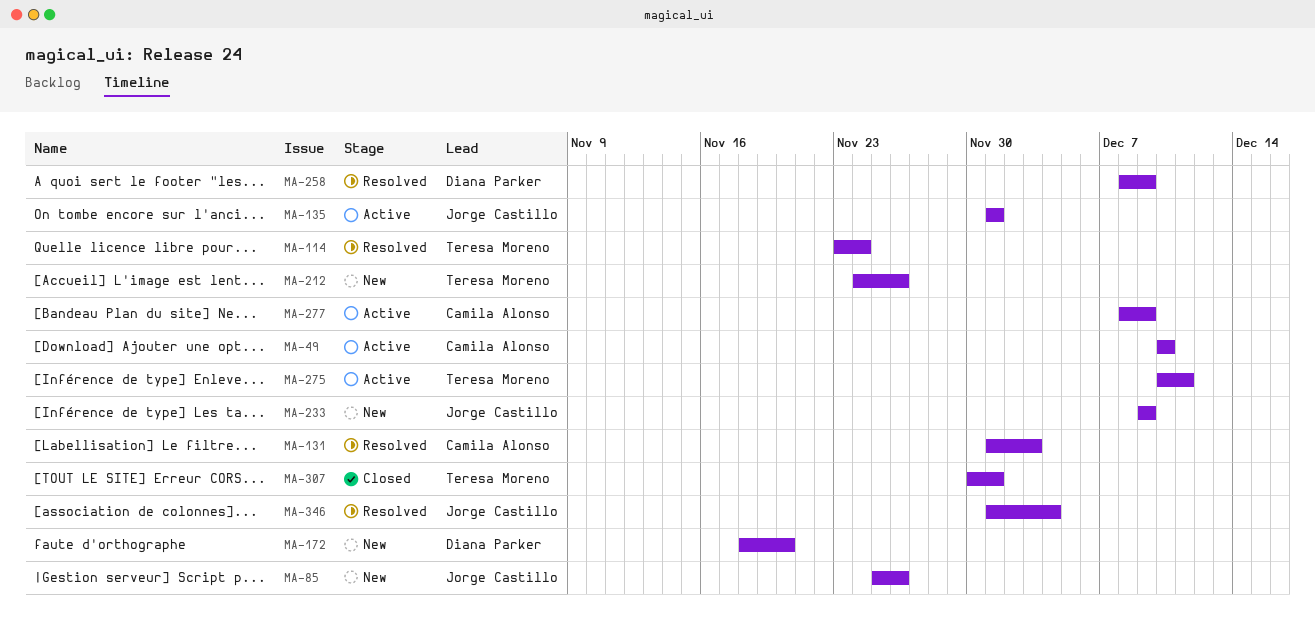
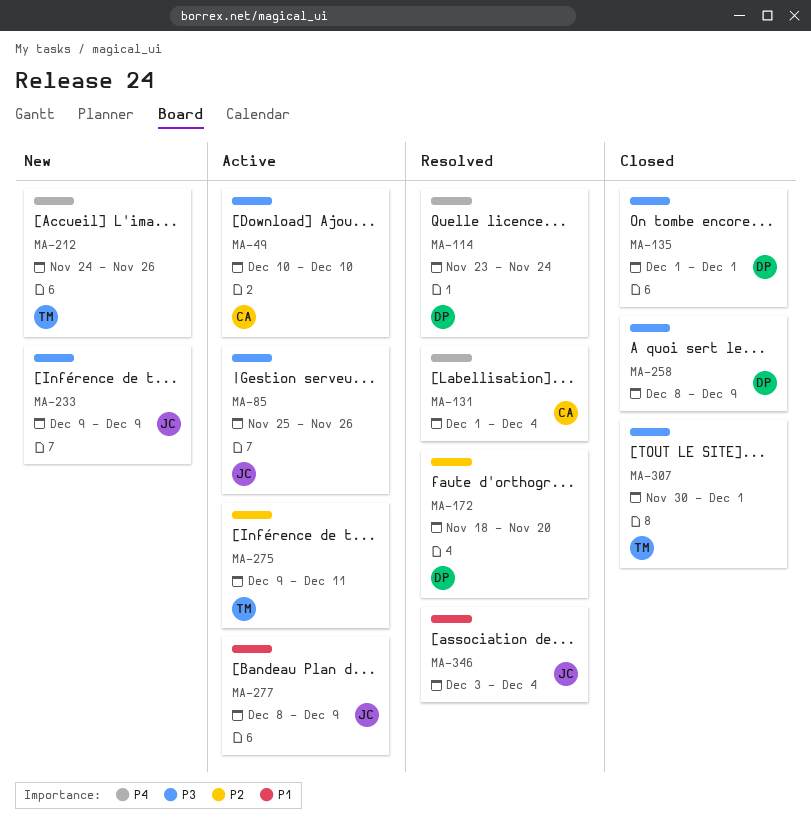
MA-85, status: New -> Active
MA-114, owner: Teresa Moreno -> Diana Parker
MA-131, due: Dec 3 -> Dec 4
MA-135, status: Active -> Closed
MA-135, owner: Jorge Castillo -> Diana Parker
MA-172, status: New -> Resolved
MA-258, status: Resolved -> Closed
MA-275, start: Dec 10 -> Dec 9
MA-277, owner: Camila Alonso -> Jorge Castillo
MA-346, start: Dec 1 -> Dec 3

